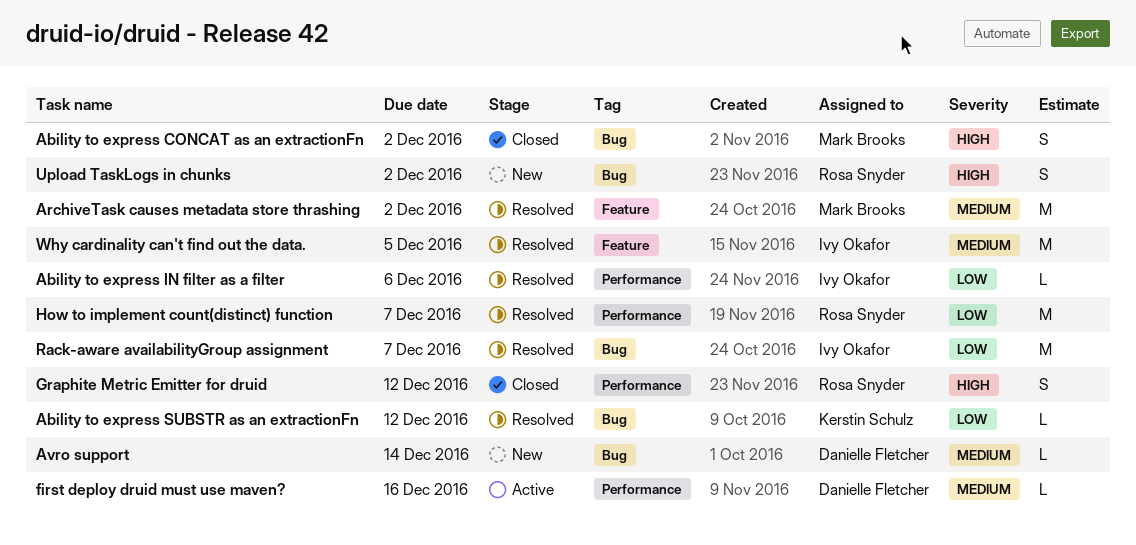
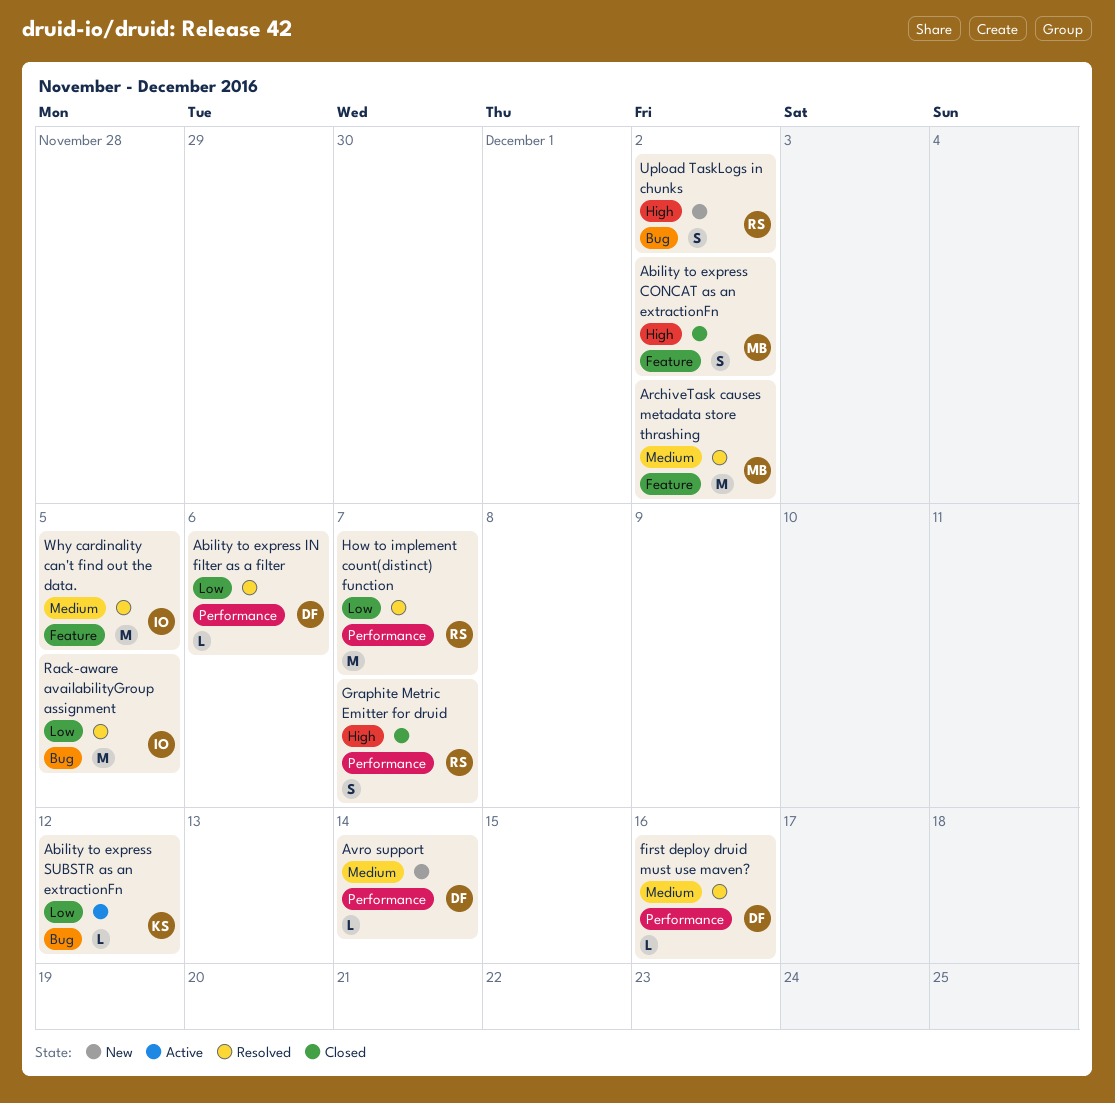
Ability to express CONCAT as an extractionFn, label: Bug -> Feature
Ability to express IN filter as a filter, owner: Ivy Okafor -> Danielle Fletcher
Ability to express SUBSTR as an extractionFn, status: Resolved -> Active
Avro support, label: Bug -> Performance
first deploy druid must use maven?, status: Active -> Resolved
Graphite Metric Emitter for druid, due: Dec 12 -> Dec 7
Rack-aware availabilityGroup assignment, due: Dec 7 -> Dec 5

